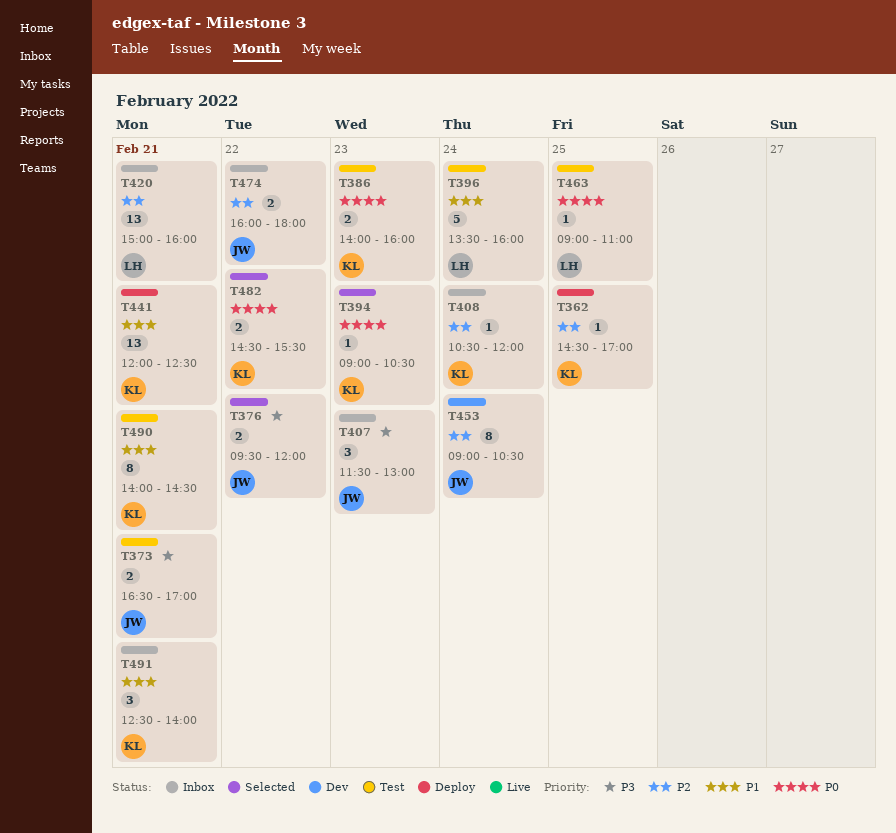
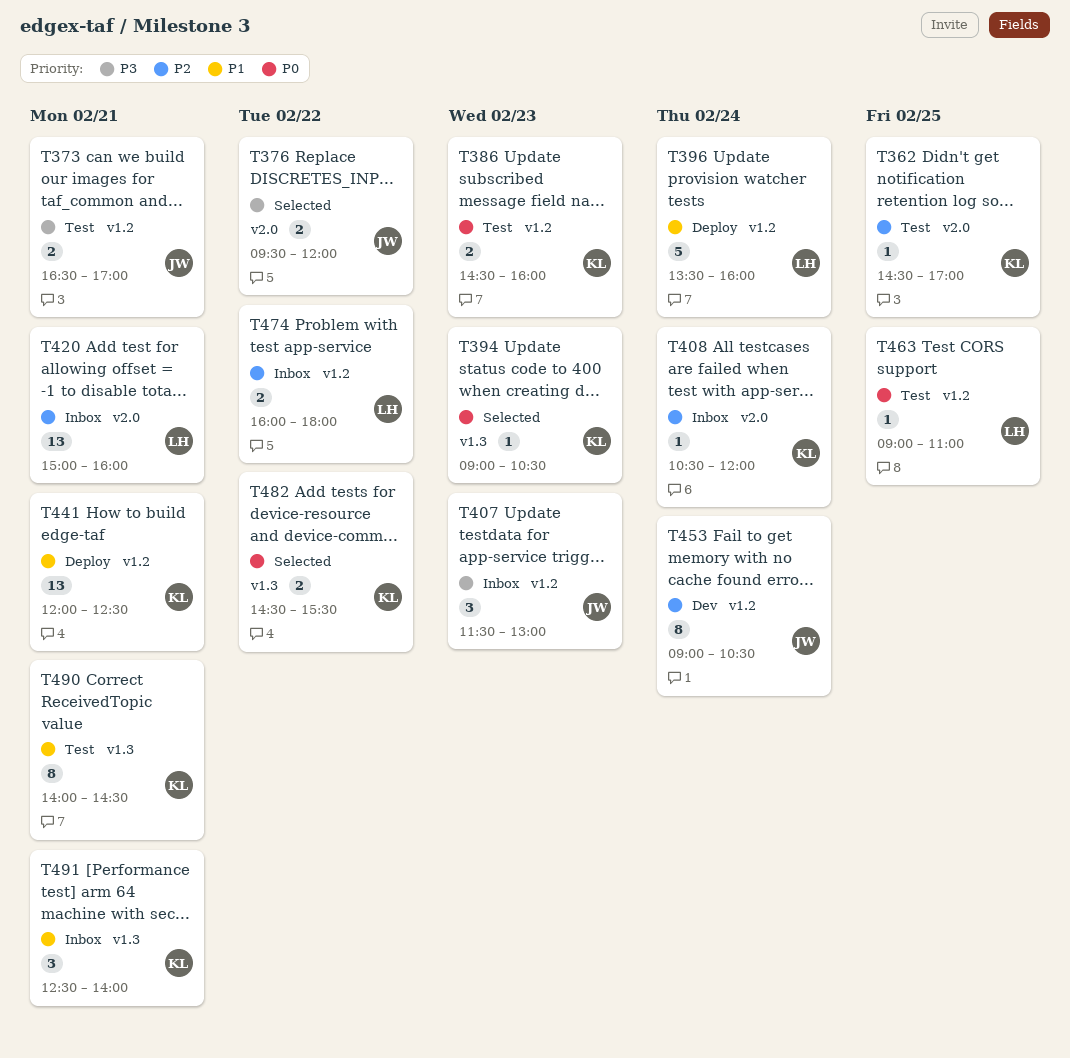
T362, status: Deploy -> Test
T386, begins: 14:00 -> 14:30
T396, status: Test -> Deploy
T474, owner: JW -> LH

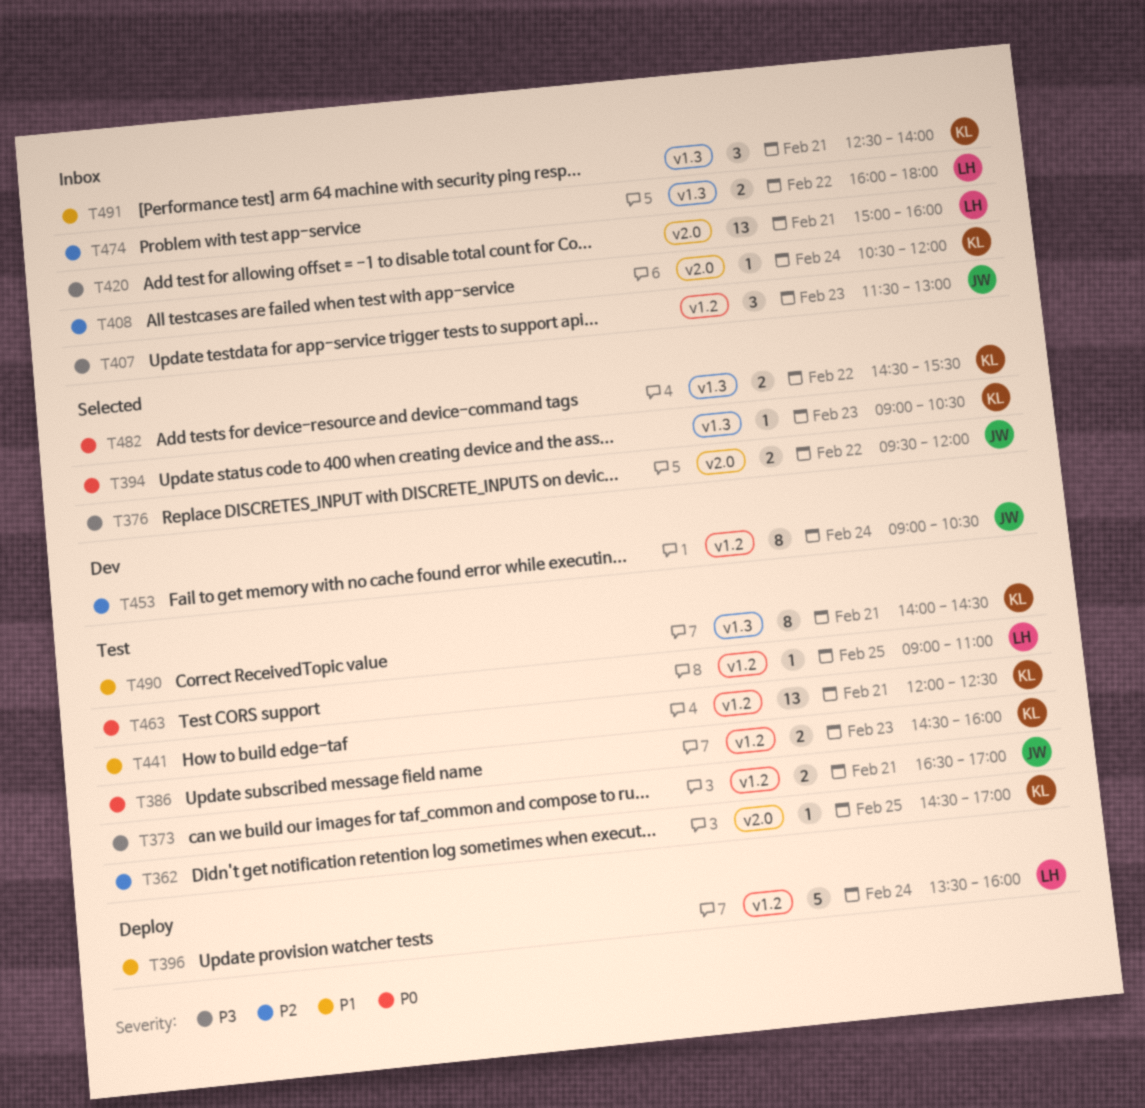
T420, priority: P2 -> P3
T441, status: Deploy -> Test
T474, label: v1.2 -> v1.3

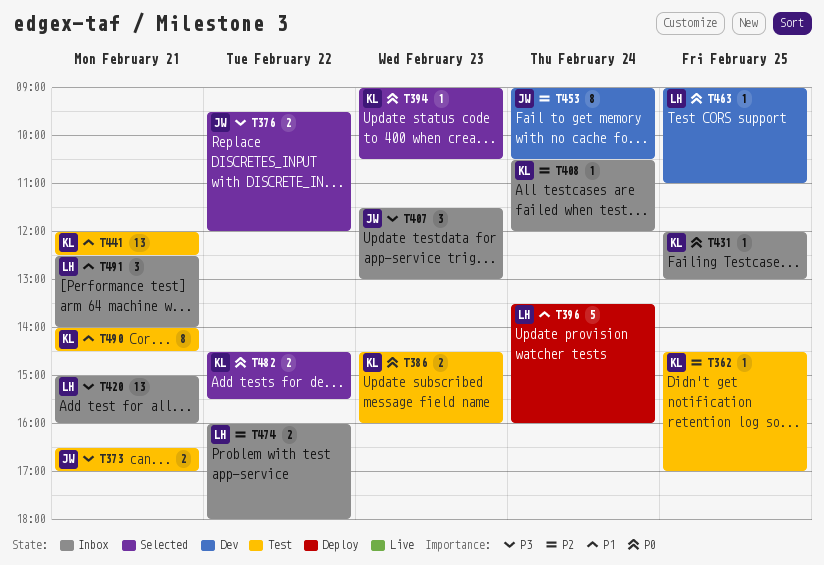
T431: none -> present
T463, status: Test -> Dev
T491, owner: KL -> LH

